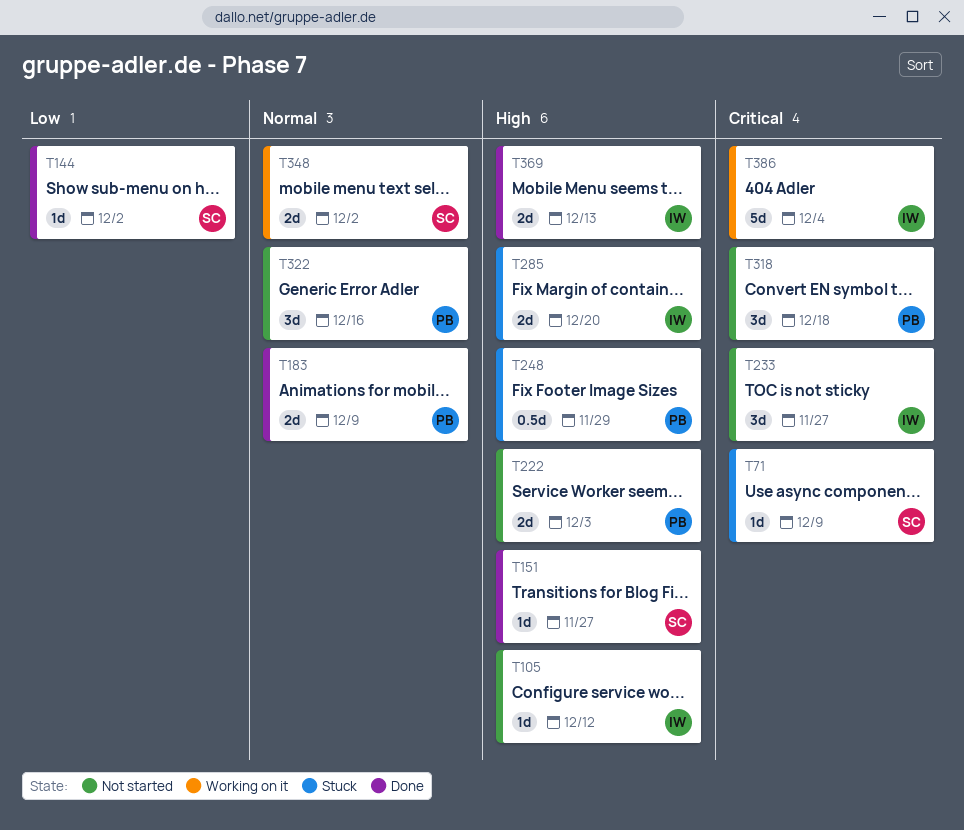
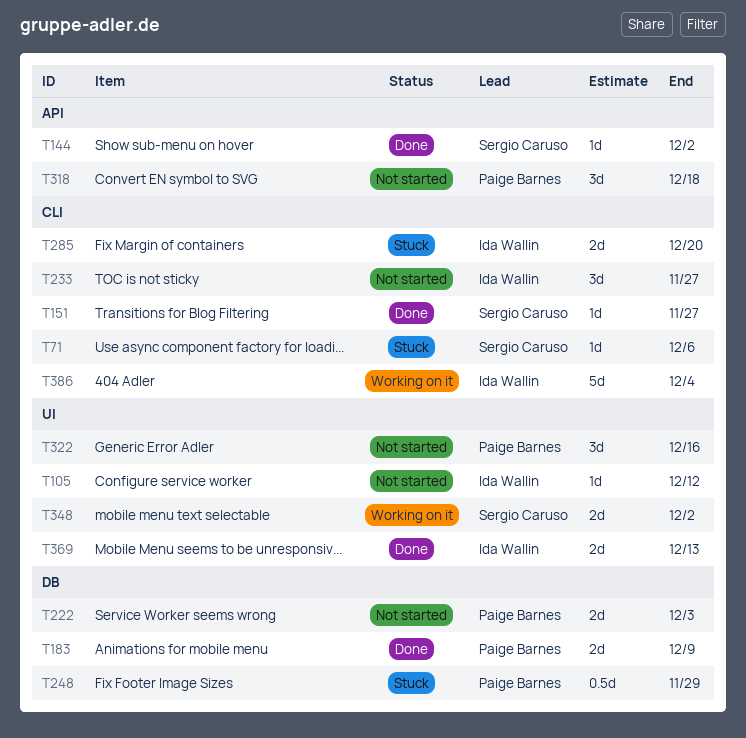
T71, due: Dec 9 -> Dec 6

